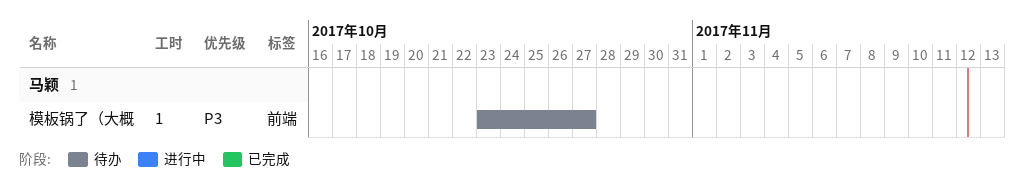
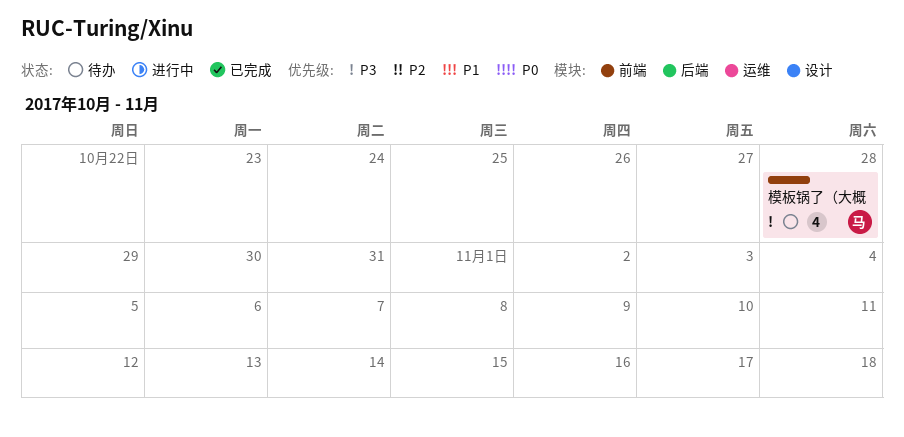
模板锅了（大概, estimate: 1 -> 4
模板锅了（大概, due: Oct 27 -> Oct 28

